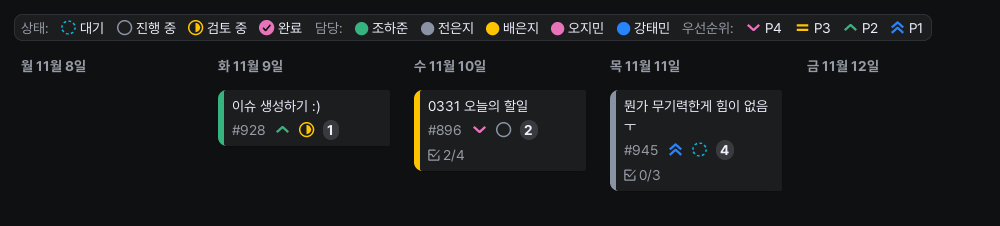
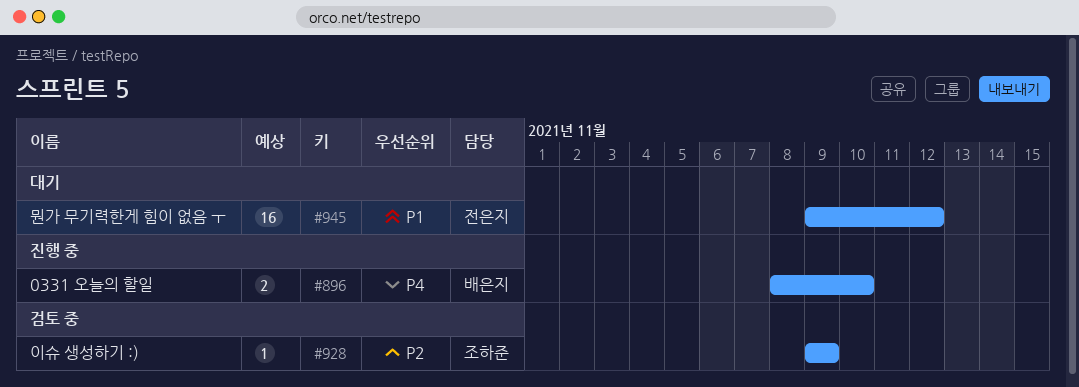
#945, estimate: 4 -> 16
#945, due: Nov 11 -> Nov 12

